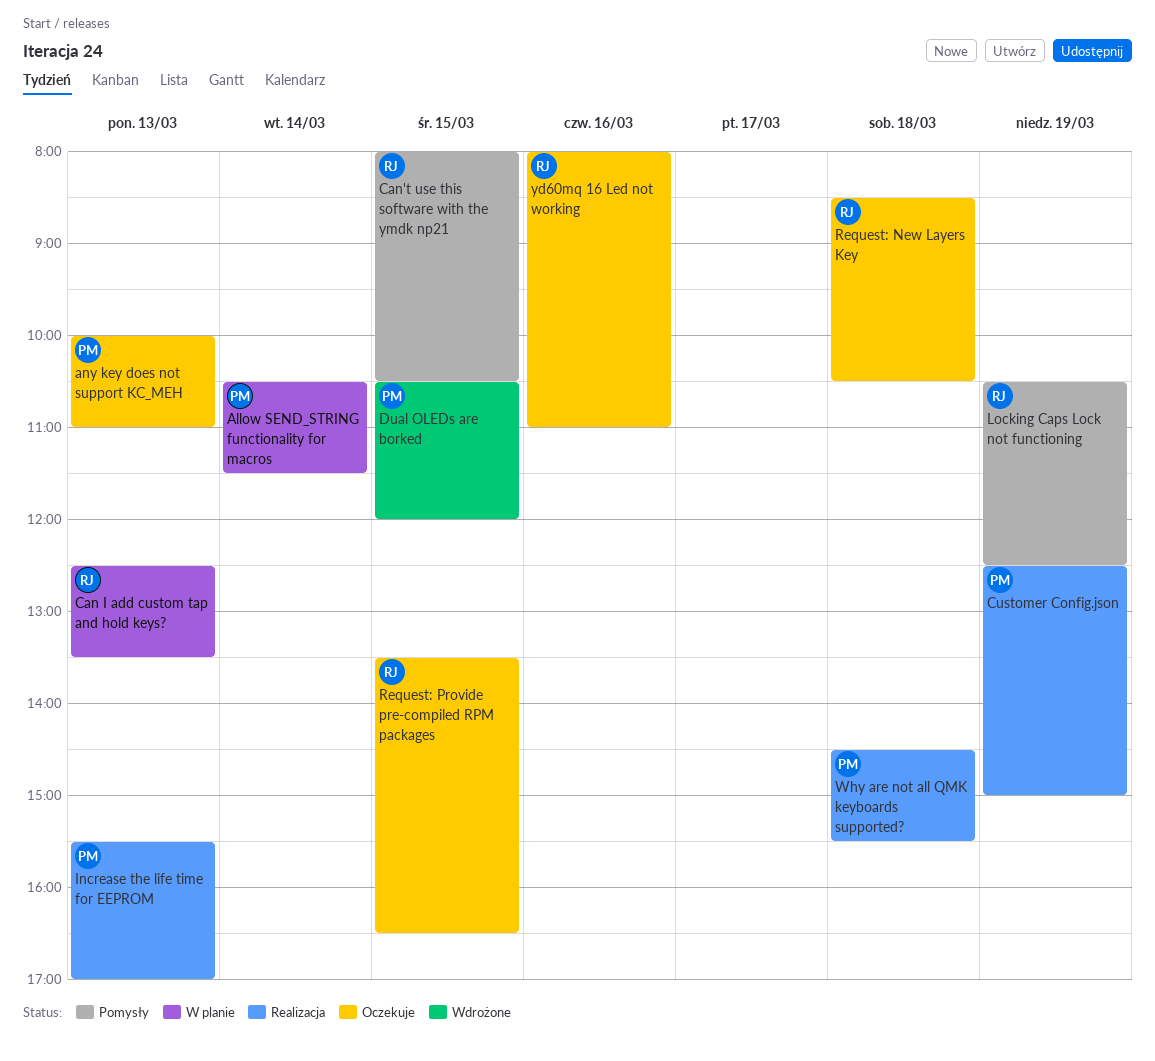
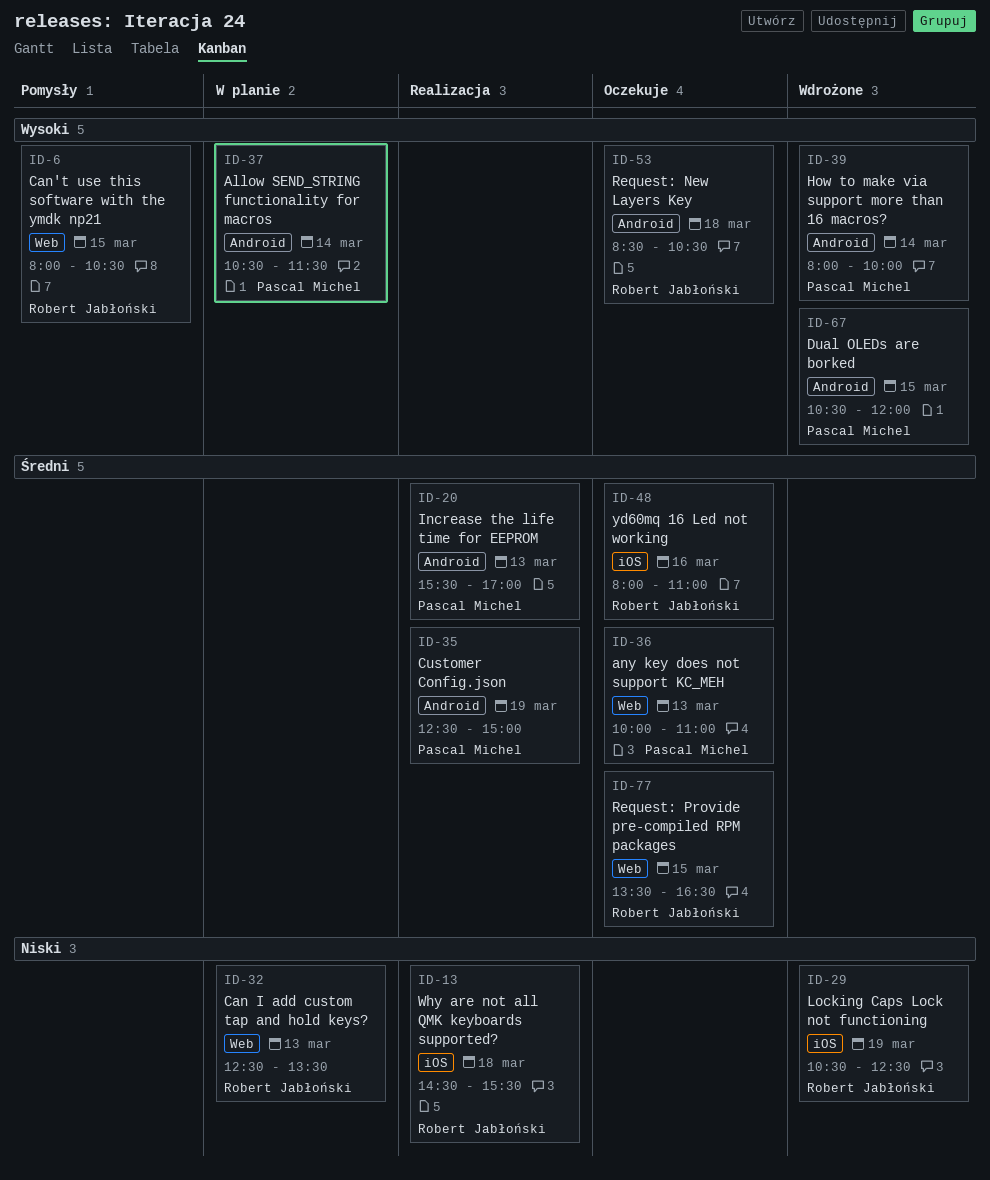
How to make via support more than 16 macros?: none -> present
Locking Caps Lock not functioning, status: Pomysły -> Wdrożone
Why are not all QMK keyboards supported?, owner: Pascal Michel -> Robert Jabłoński

